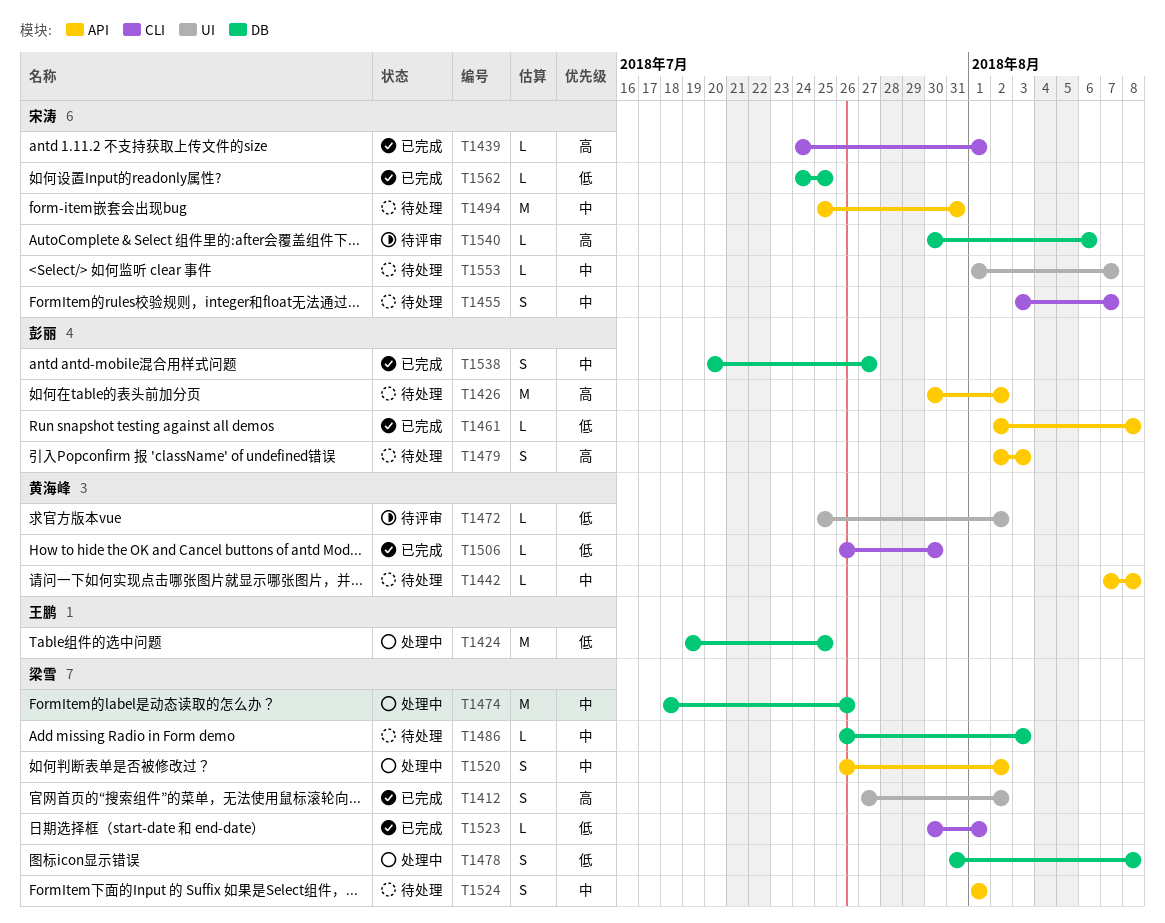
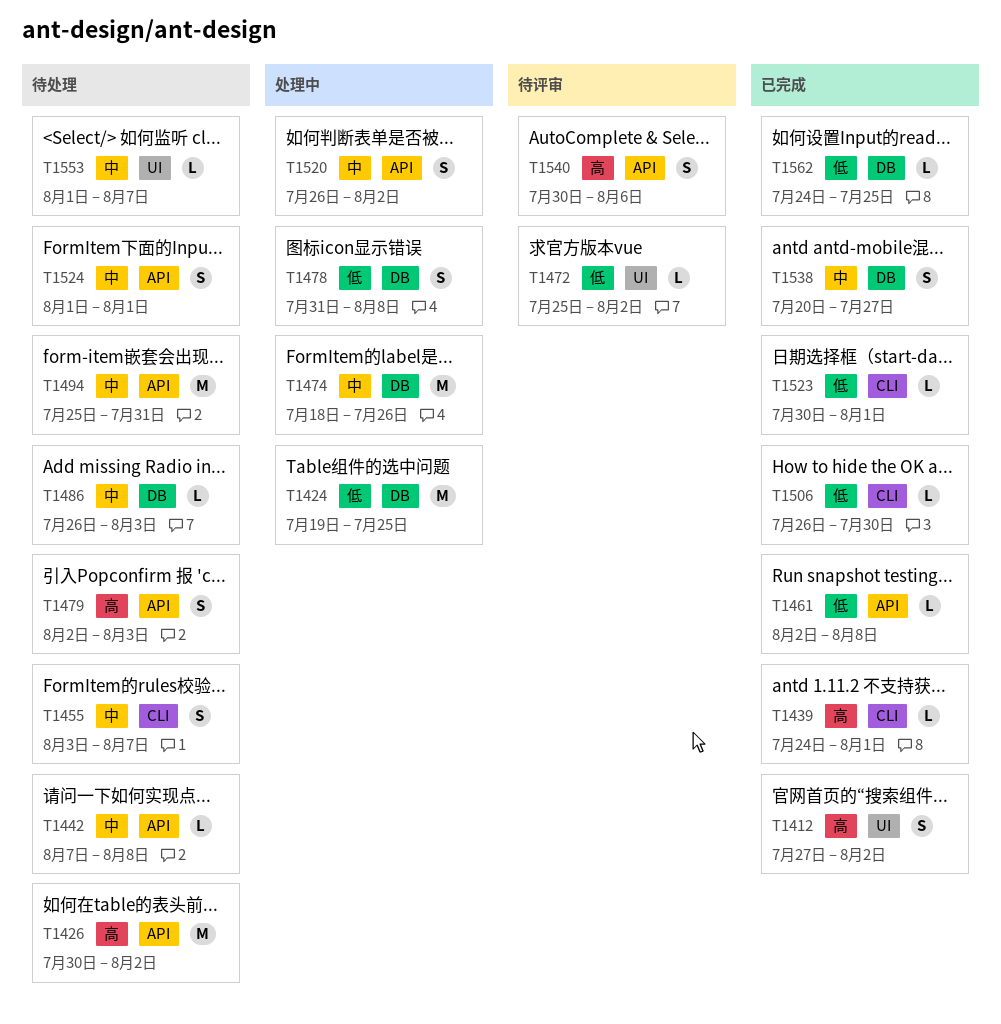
T1540, label: DB -> API
T1540, estimate: L -> S

